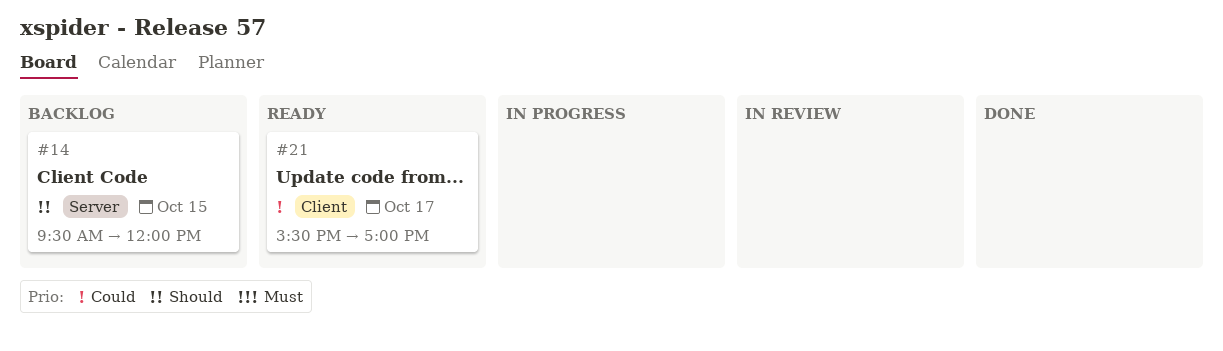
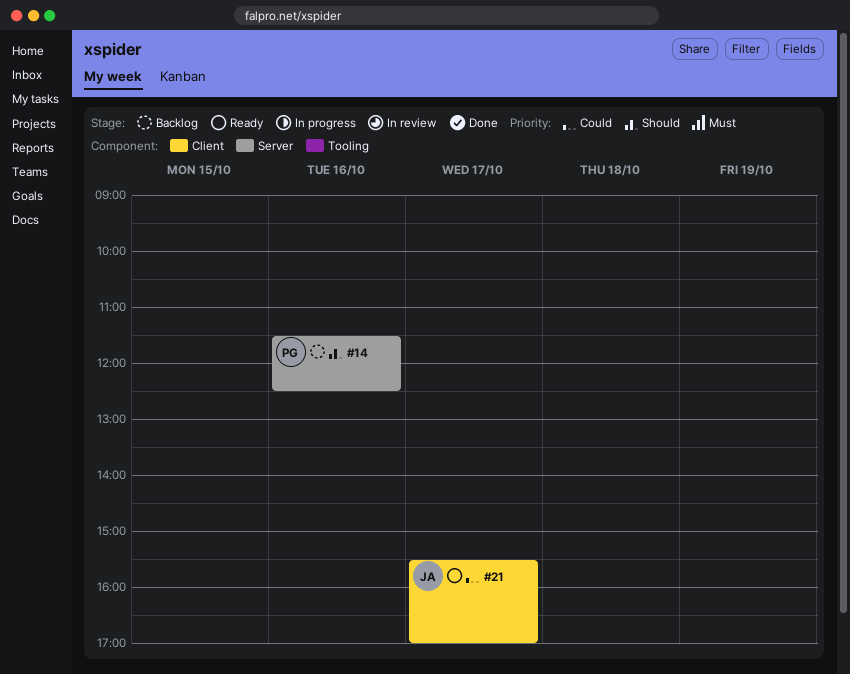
#14, day: Oct 15 -> Oct 16
#14, begins: 09:30 -> 11:30
#14, ends: 12:00 -> 12:30

